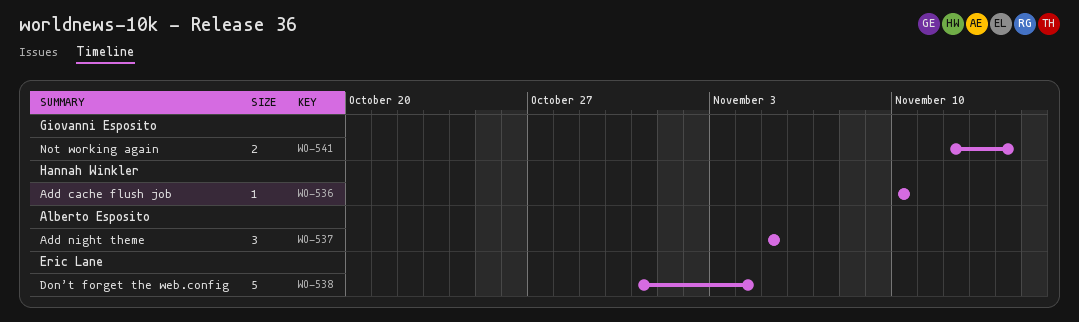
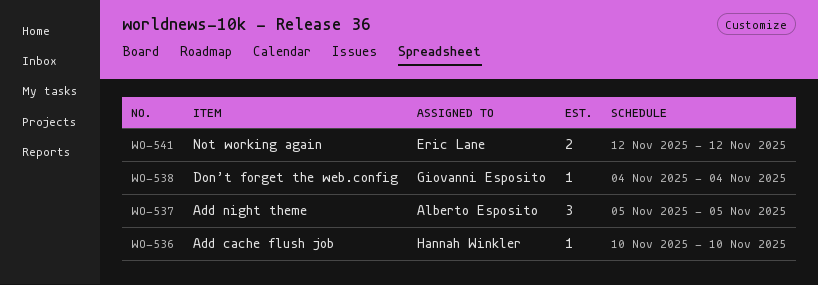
WO-538, owner: Eric Lane -> Giovanni Esposito
WO-538, estimate: 5 -> 1
WO-538, start: Oct 31 -> Nov 4
WO-541, owner: Giovanni Esposito -> Eric Lane
WO-541, due: Nov 14 -> Nov 12

